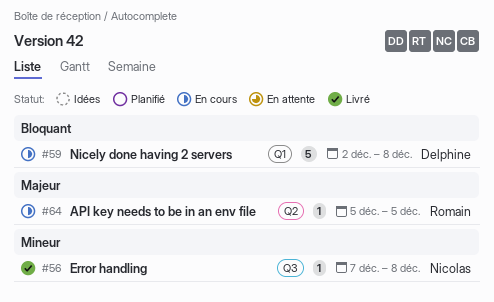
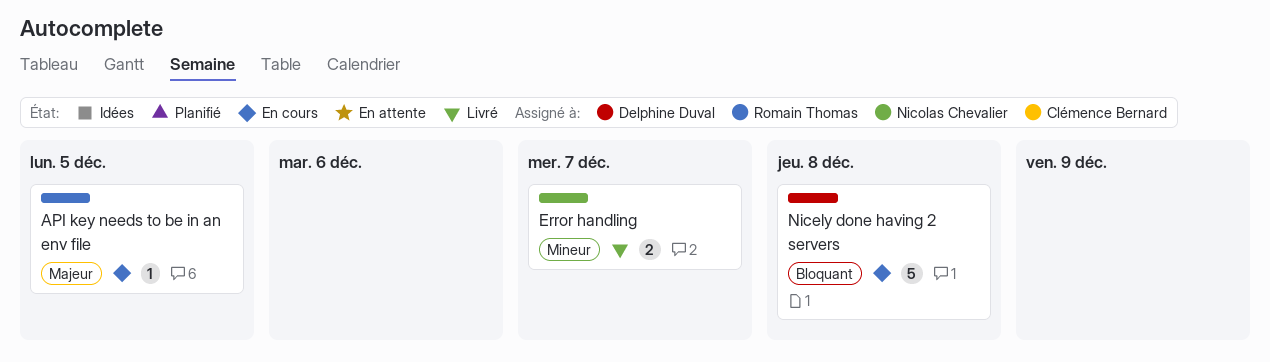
Error handling, estimate: 1 -> 2
Error handling, due: Dec 8 -> Dec 7

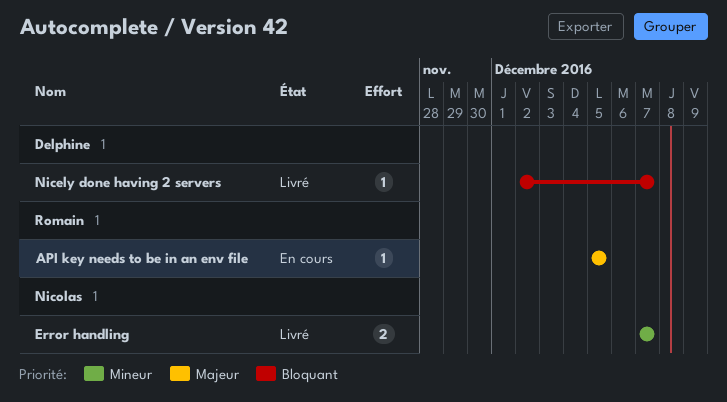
Nicely done having 2 servers, status: En cours -> Livré
Nicely done having 2 servers, estimate: 5 -> 1
Nicely done having 2 servers, due: Dec 8 -> Dec 7

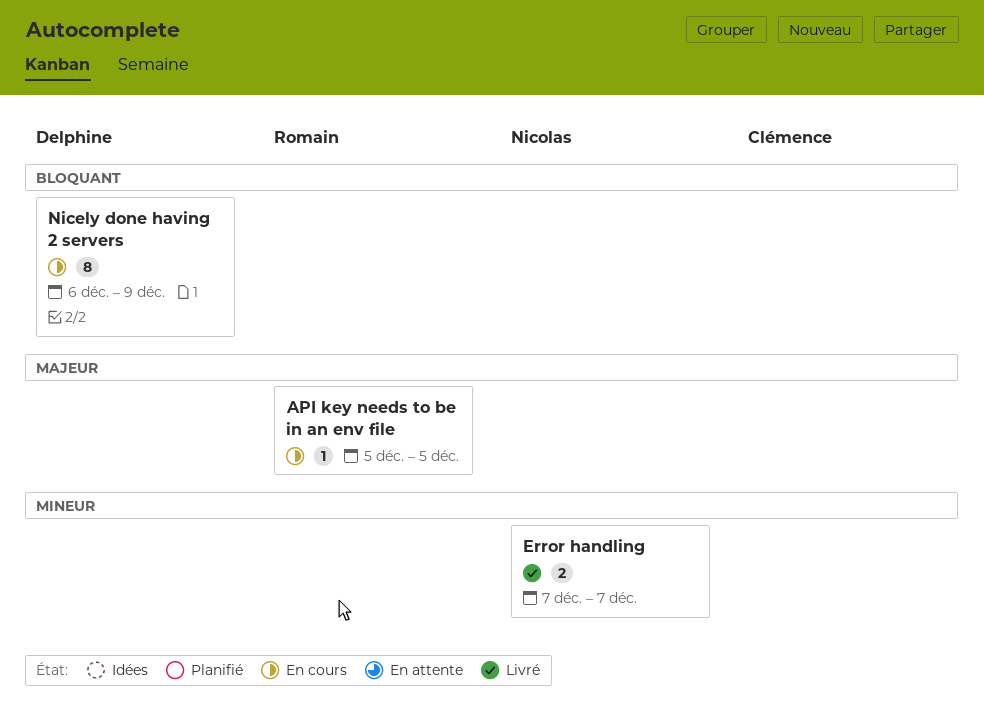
Nicely done having 2 servers, status: Livré -> En cours
Nicely done having 2 servers, estimate: 1 -> 8
Nicely done having 2 servers, start: Dec 2 -> Dec 6
Nicely done having 2 servers, due: Dec 7 -> Dec 9

